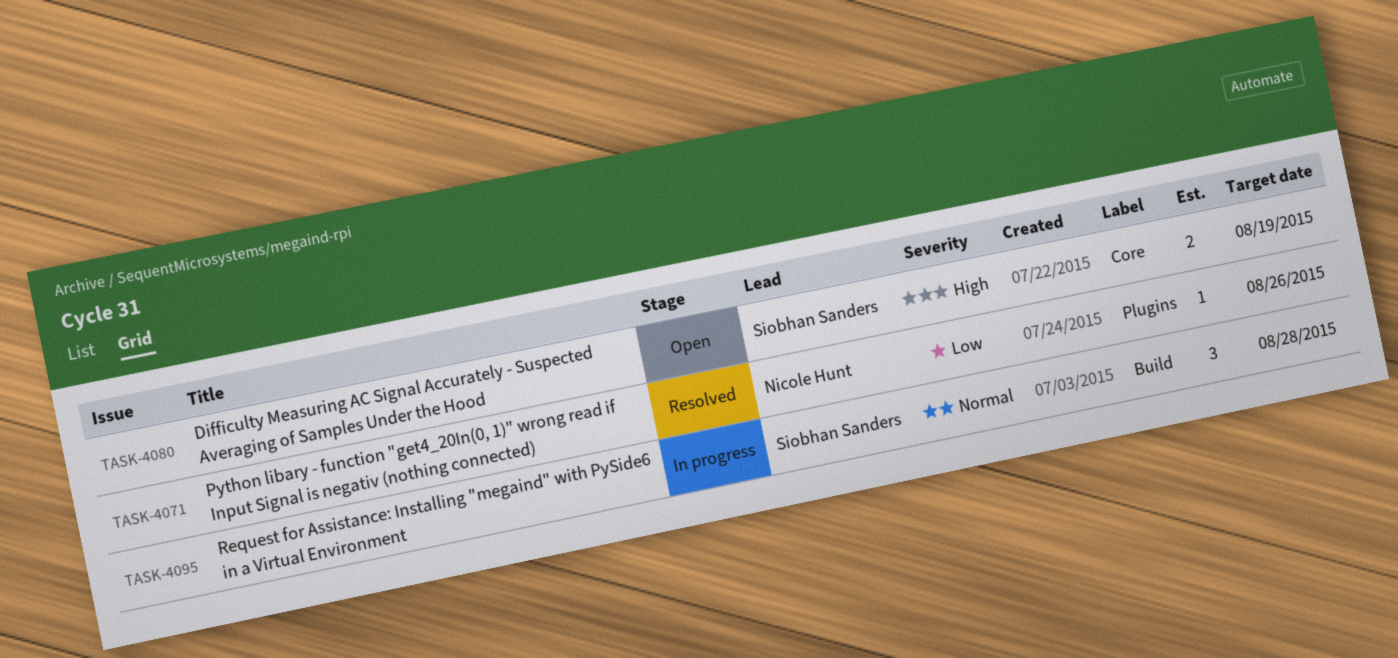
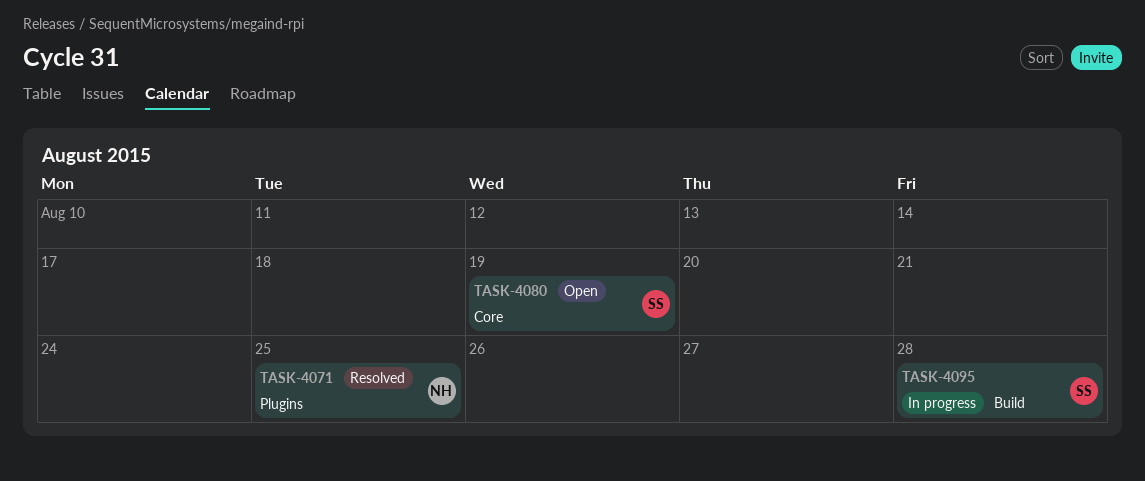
TASK-4071, due: Aug 26 -> Aug 25

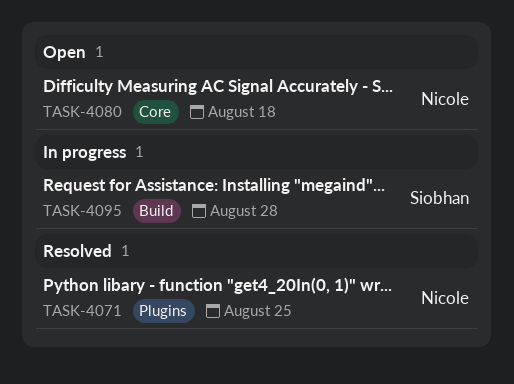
TASK-4080, owner: Siobhan -> Nicole
TASK-4080, due: Aug 19 -> Aug 18

